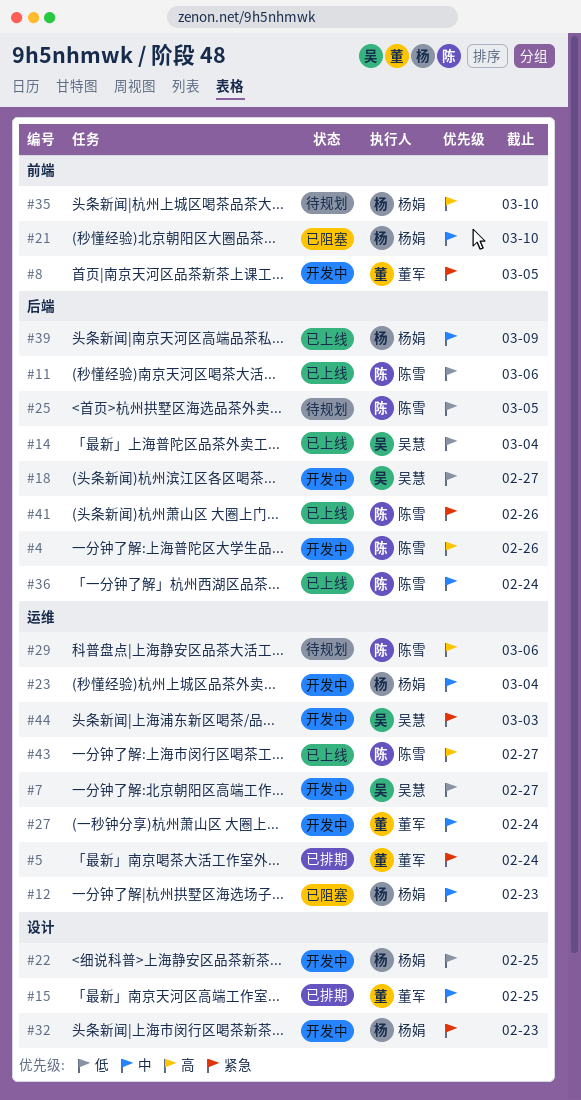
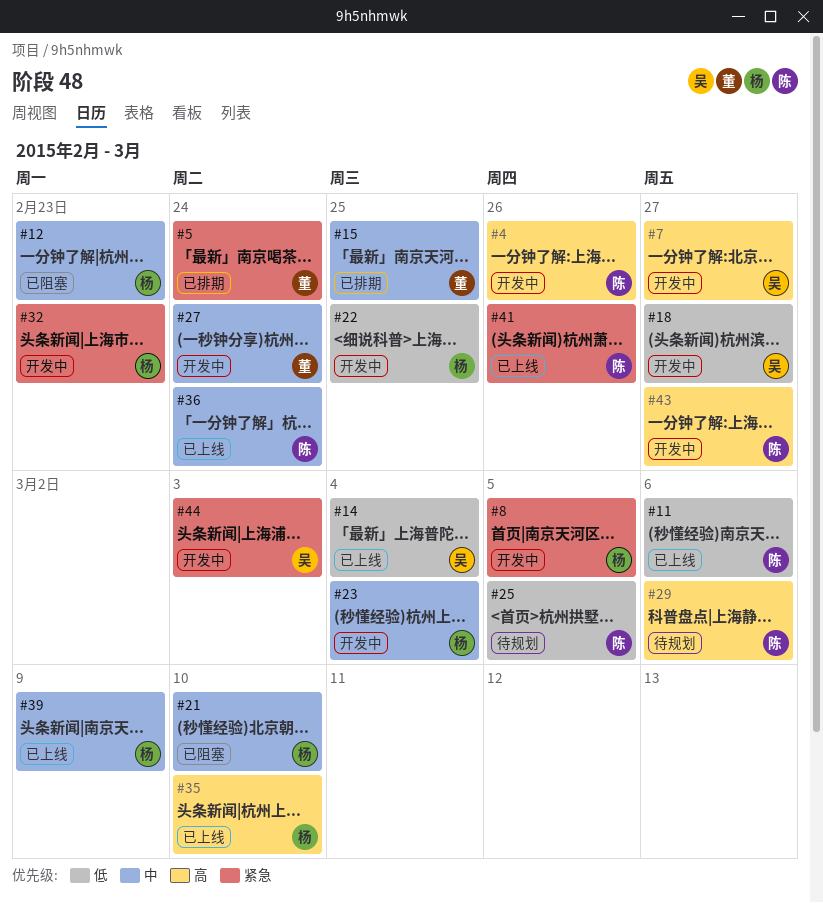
#7, priority: 低 -> 高
#8, owner: 董军 -> 杨娟
#35, status: 待规划 -> 已上线
#43, status: 已上线 -> 开发中

